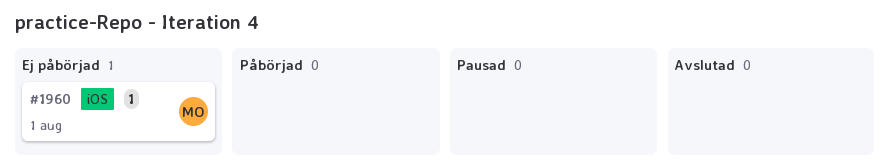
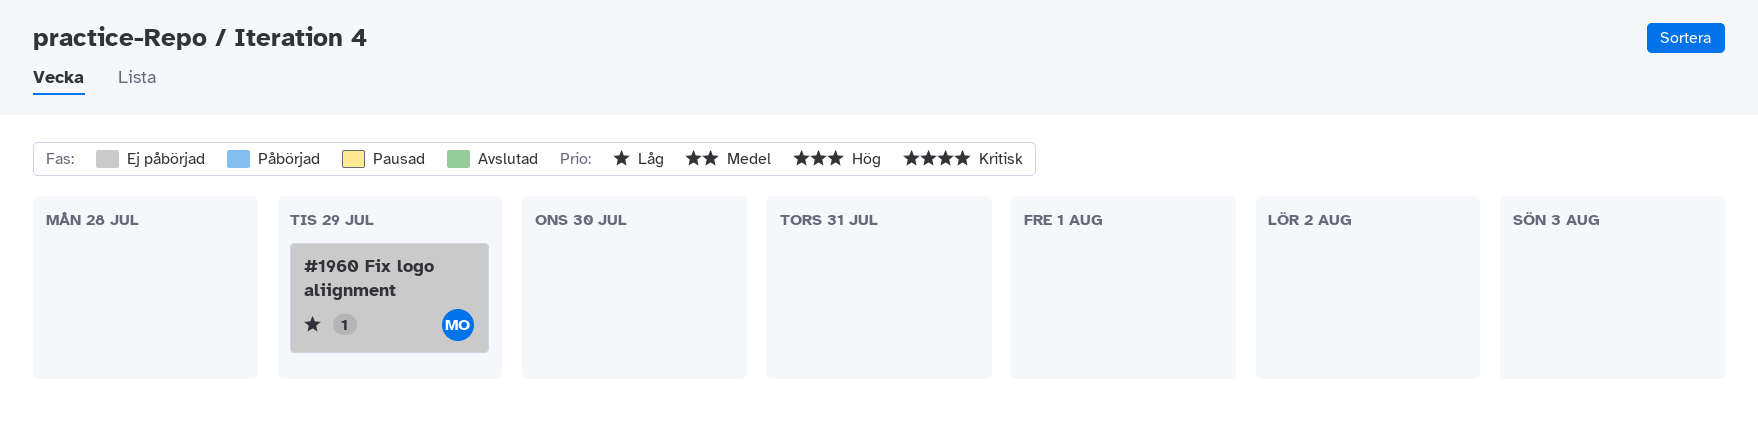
#1960, due: Aug 1 -> Jul 29

